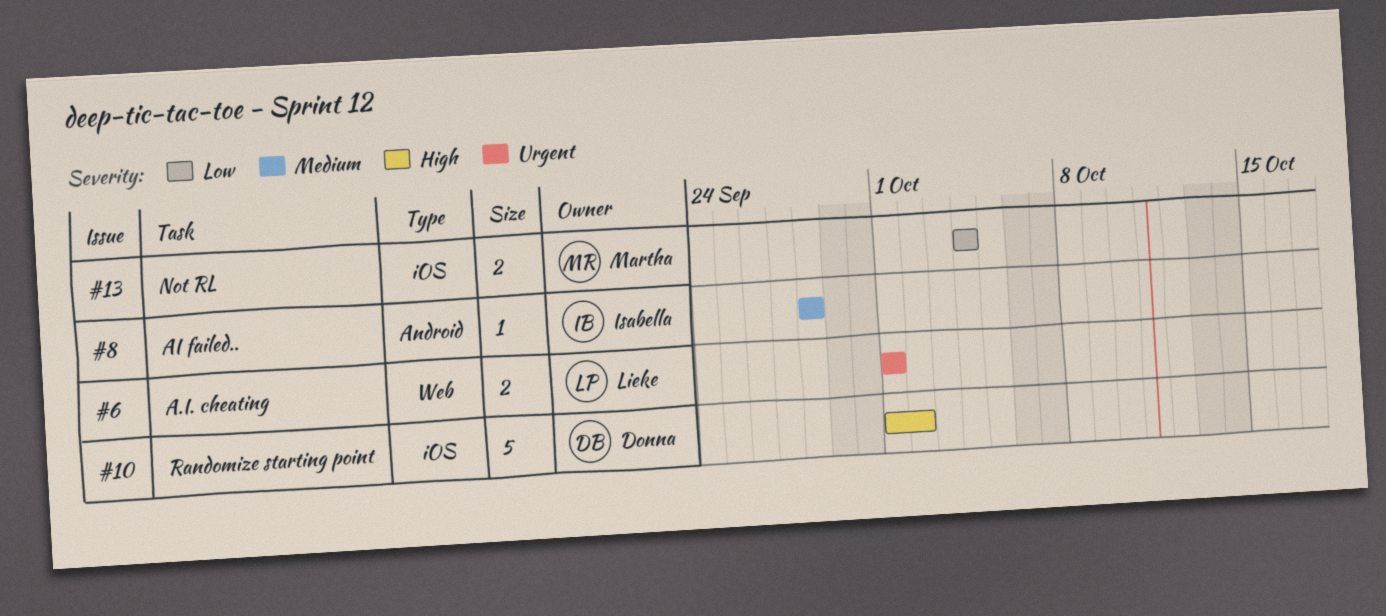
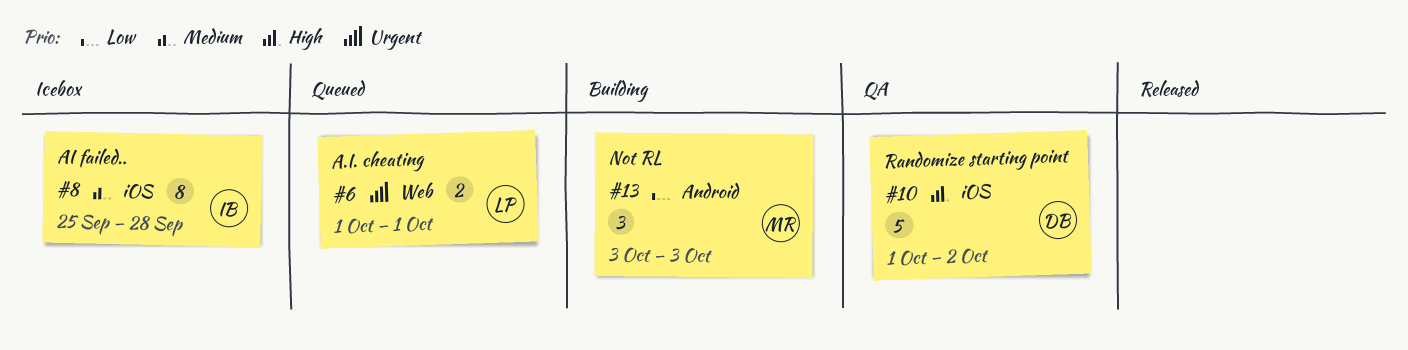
#8, label: Android -> iOS
#8, estimate: 1 -> 8
#8, start: Sep 28 -> Sep 25
#13, label: iOS -> Android
#13, estimate: 2 -> 3
#13, start: Oct 4 -> Oct 3
#13, due: Oct 4 -> Oct 3

